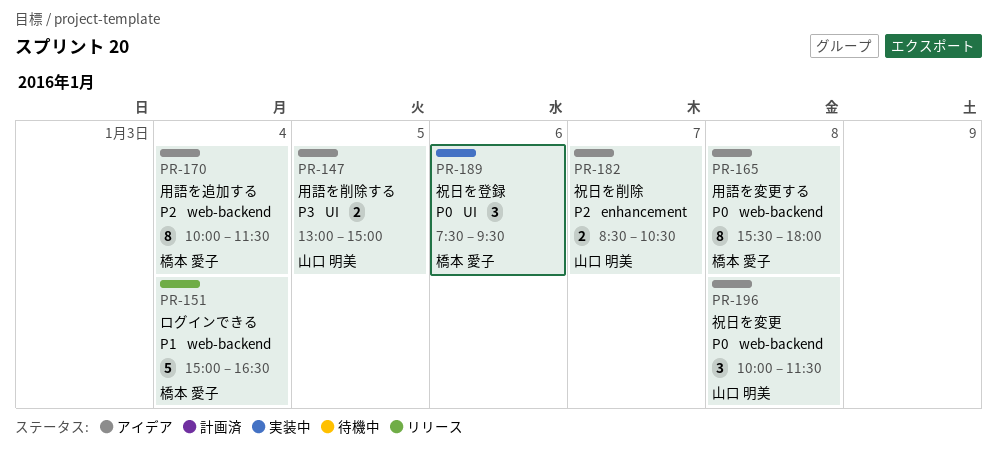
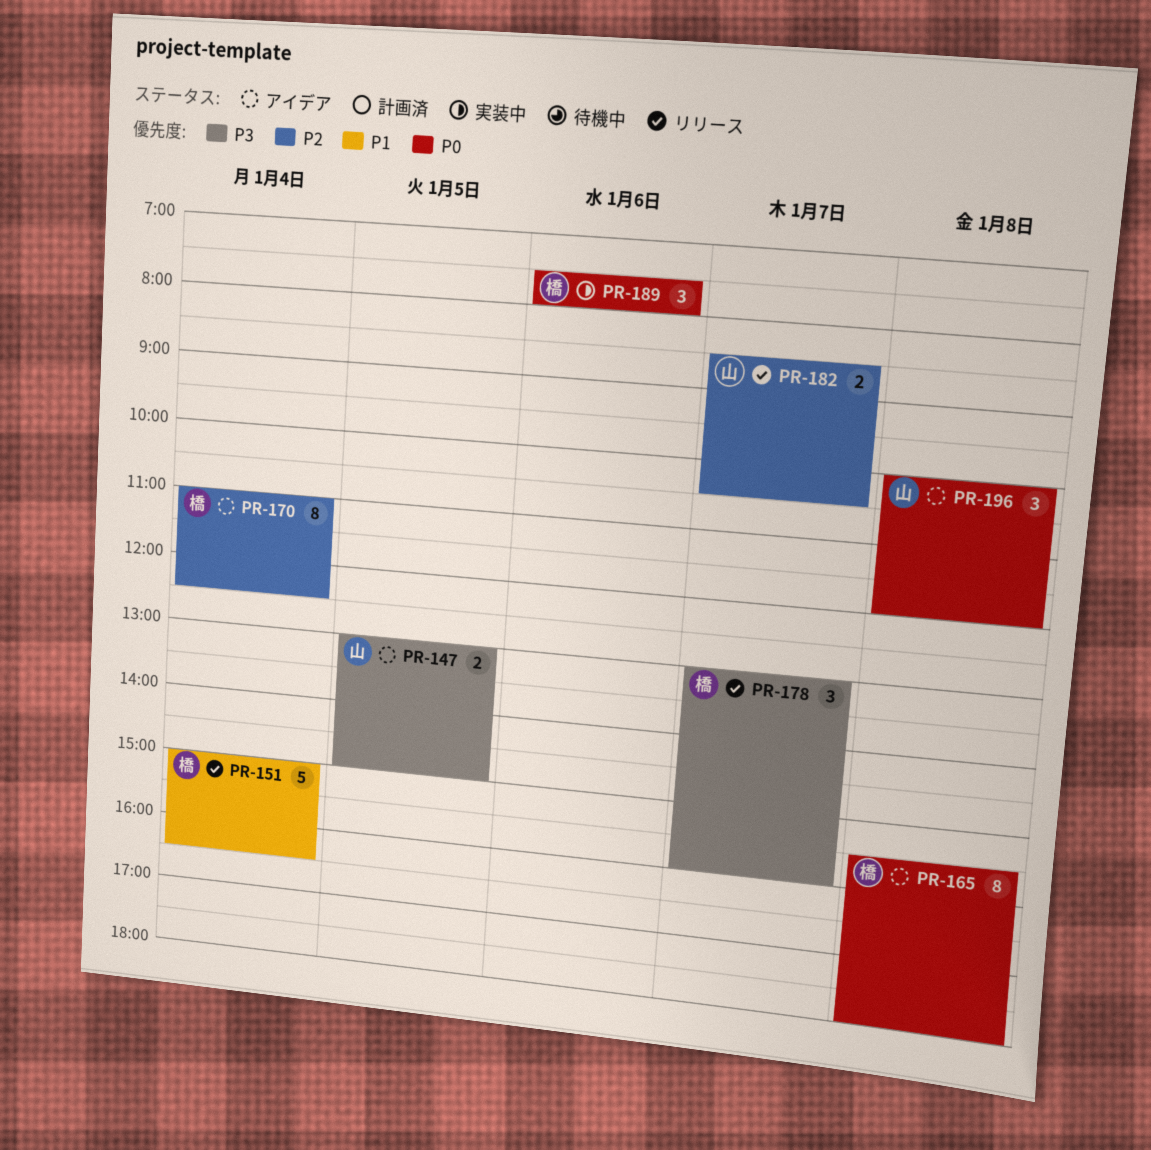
PR-170, begins: 10:00 -> 11:00
PR-170, ends: 11:30 -> 12:30
PR-178: none -> present
PR-182, status: アイデア -> リリース
PR-189, ends: 09:30 -> 08:00
PR-196, ends: 11:30 -> 12:00

